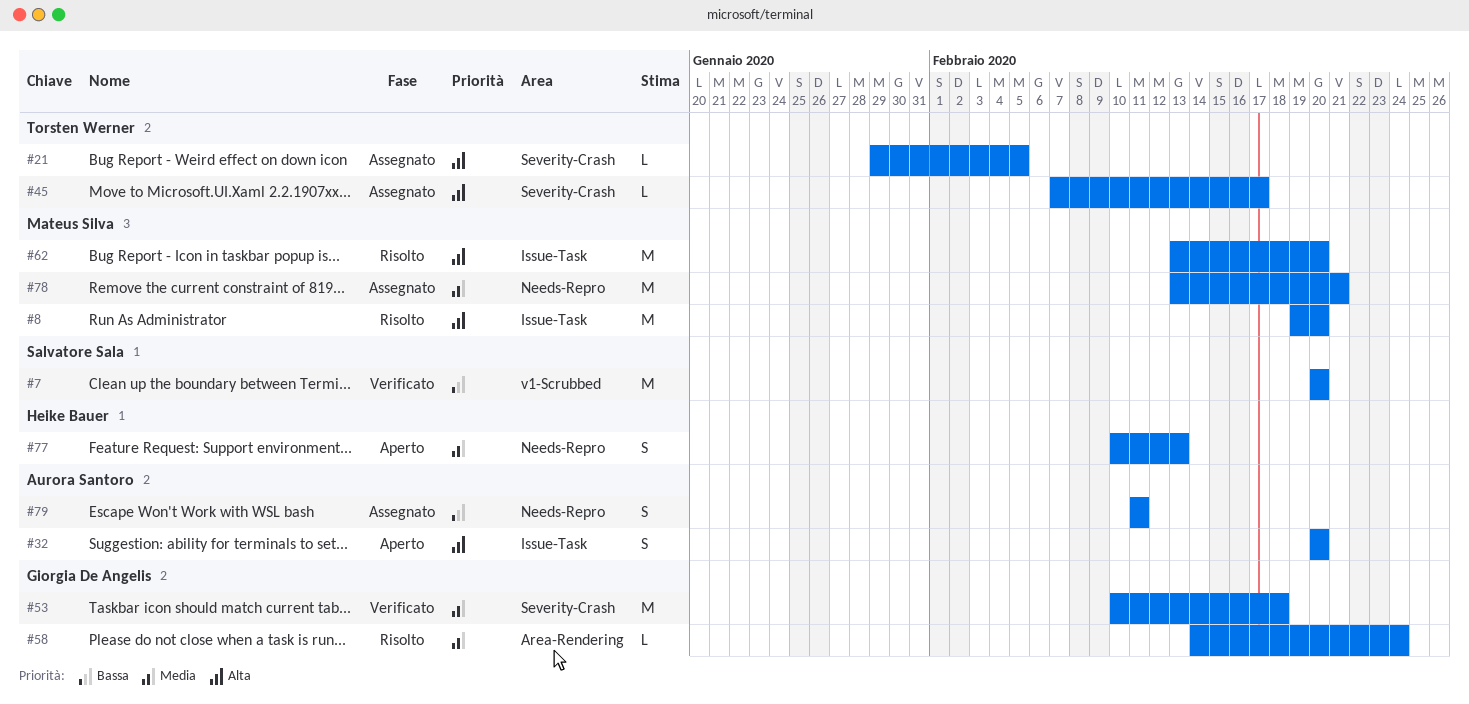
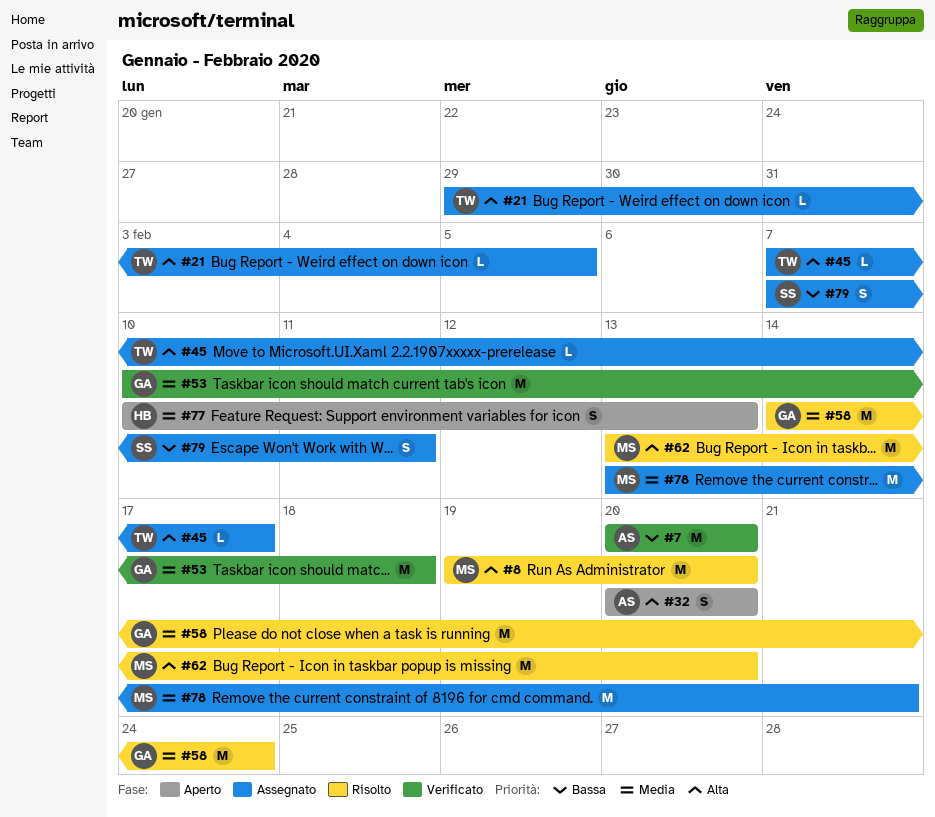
#7, owner: Salvatore Sala -> Aurora Santoro
#58, estimate: L -> M
#79, owner: Aurora Santoro -> Salvatore Sala
#79, start: Feb 11 -> Feb 7

